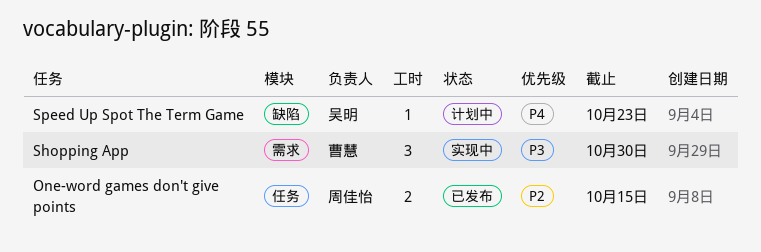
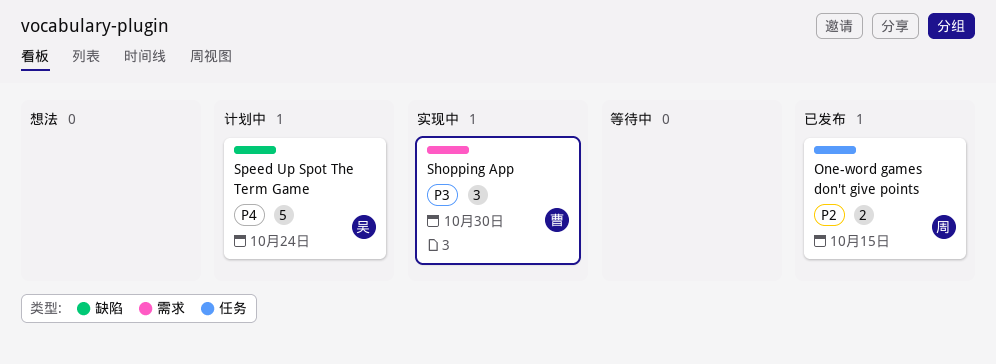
Speed Up Spot The Term Game, estimate: 1 -> 5
Speed Up Spot The Term Game, due: Oct 23 -> Oct 24

